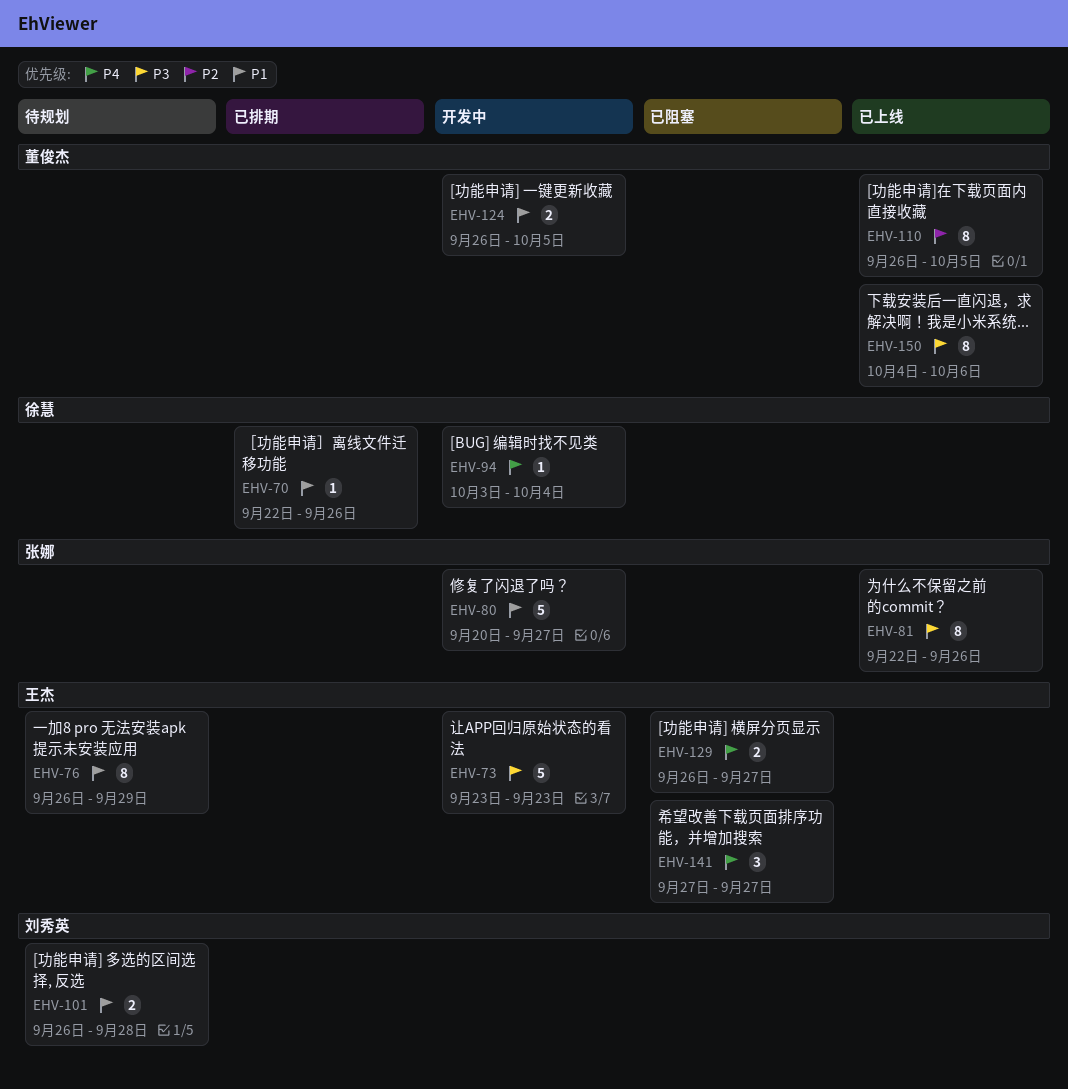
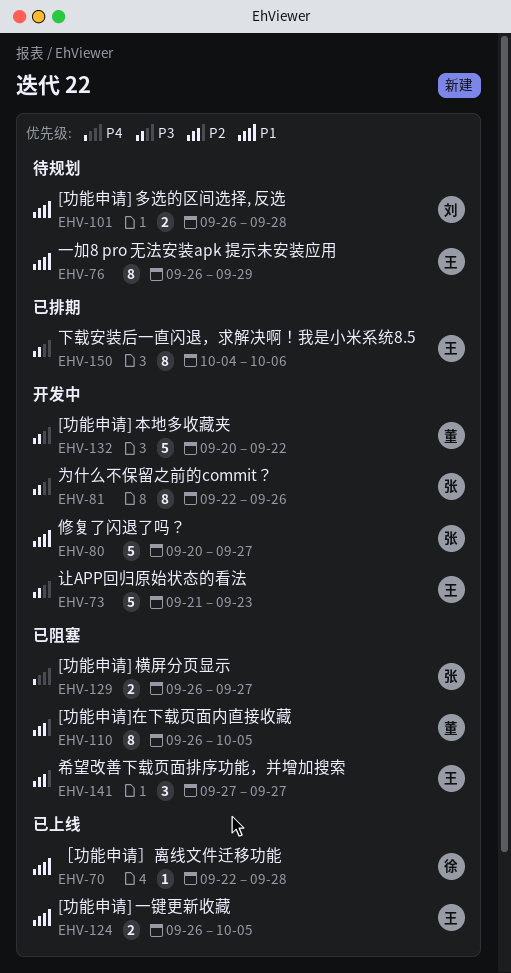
EHV-70, status: 已排期 -> 已上线
EHV-70, due: Sep 26 -> Sep 28
EHV-73, start: Sep 23 -> Sep 21
EHV-81, status: 已上线 -> 开发中
EHV-94: present -> none
EHV-110, status: 已上线 -> 已阻塞
EHV-124, status: 开发中 -> 已上线
EHV-124, owner: 董俊杰 -> 王杰
EHV-129, owner: 王杰 -> 张娜
EHV-132: none -> present
EHV-141, priority: P4 -> P2
EHV-150, status: 已上线 -> 已排期
EHV-150, owner: 董俊杰 -> 王杰

